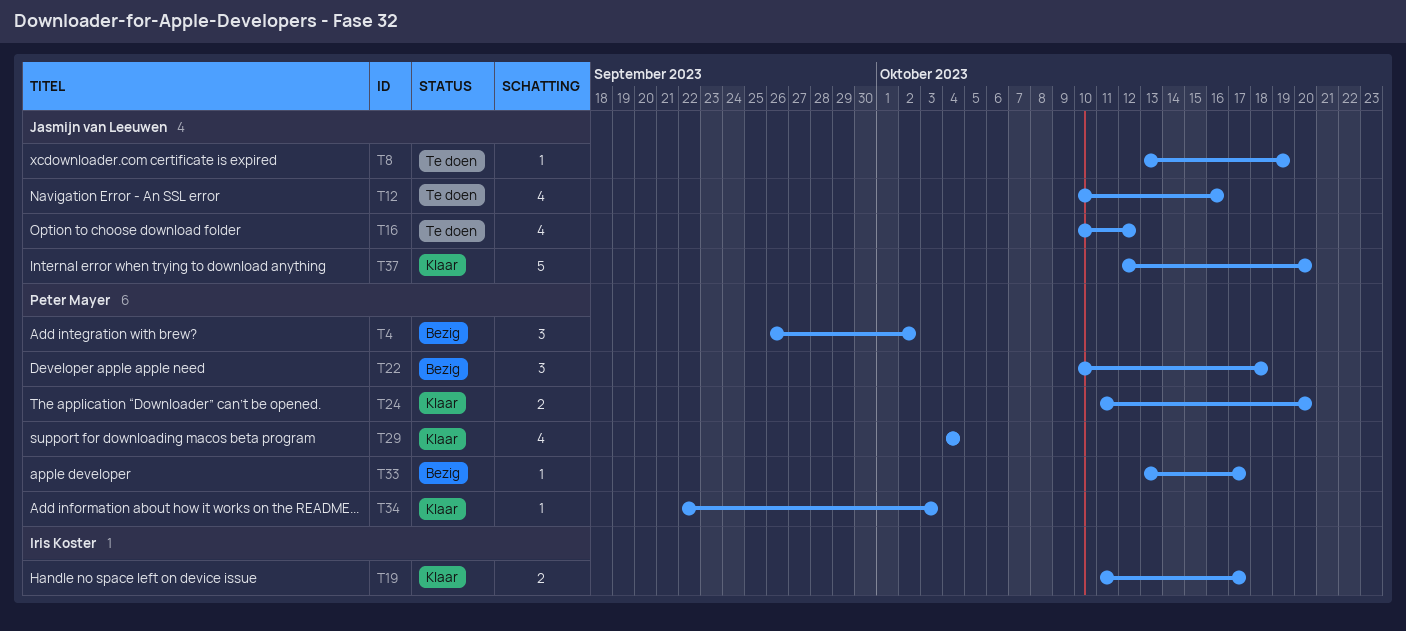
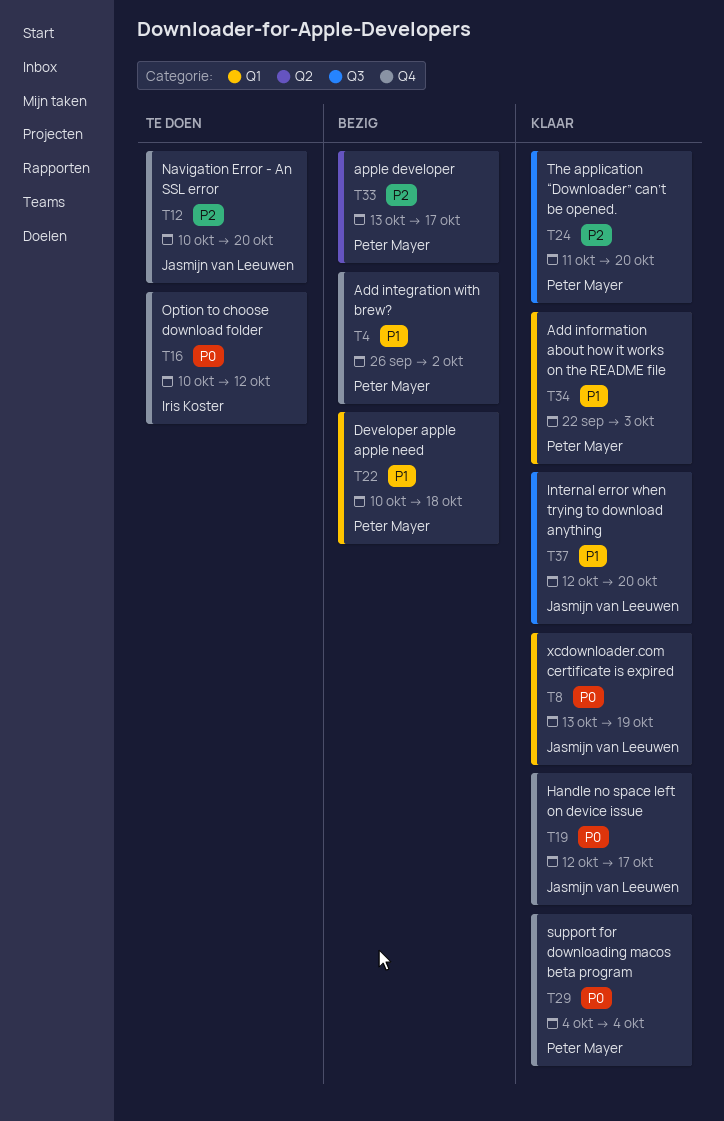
T8, status: Te doen -> Klaar
T12, due: Oct 16 -> Oct 20
T16, owner: Jasmijn van Leeuwen -> Iris Koster
T19, owner: Iris Koster -> Jasmijn van Leeuwen
T19, start: Oct 11 -> Oct 12

